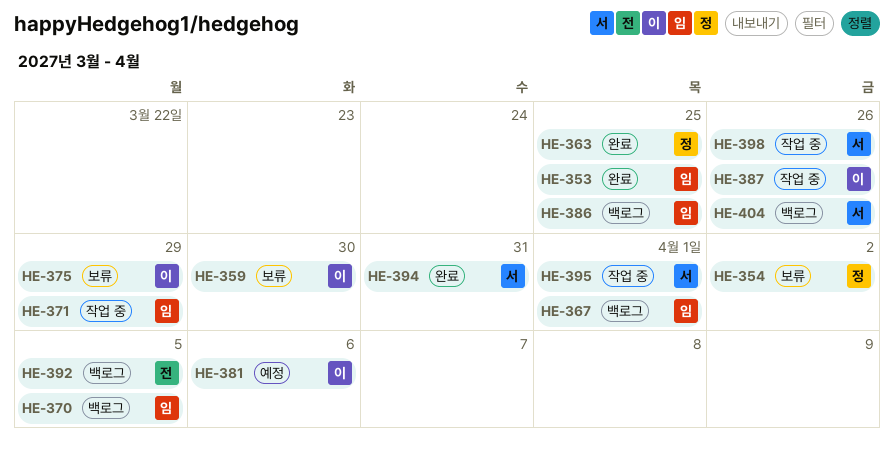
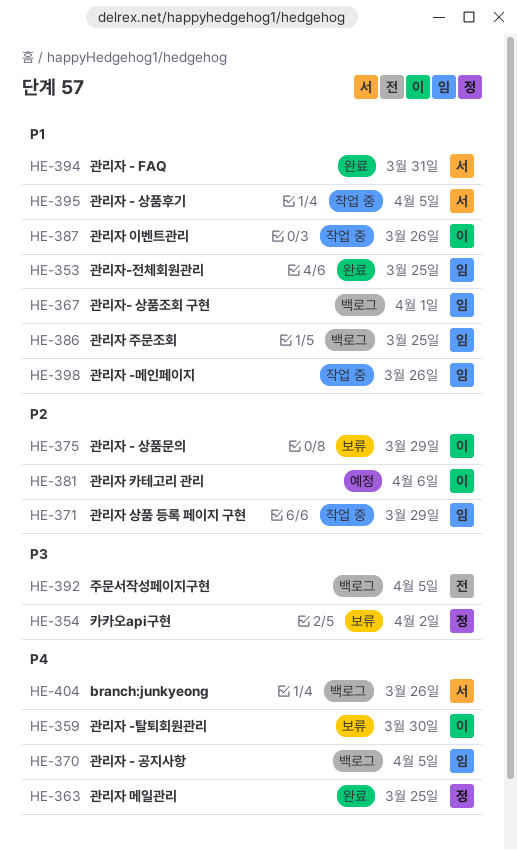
HE-395, due: Apr 1 -> Apr 5
HE-398, owner: 서 -> 임

